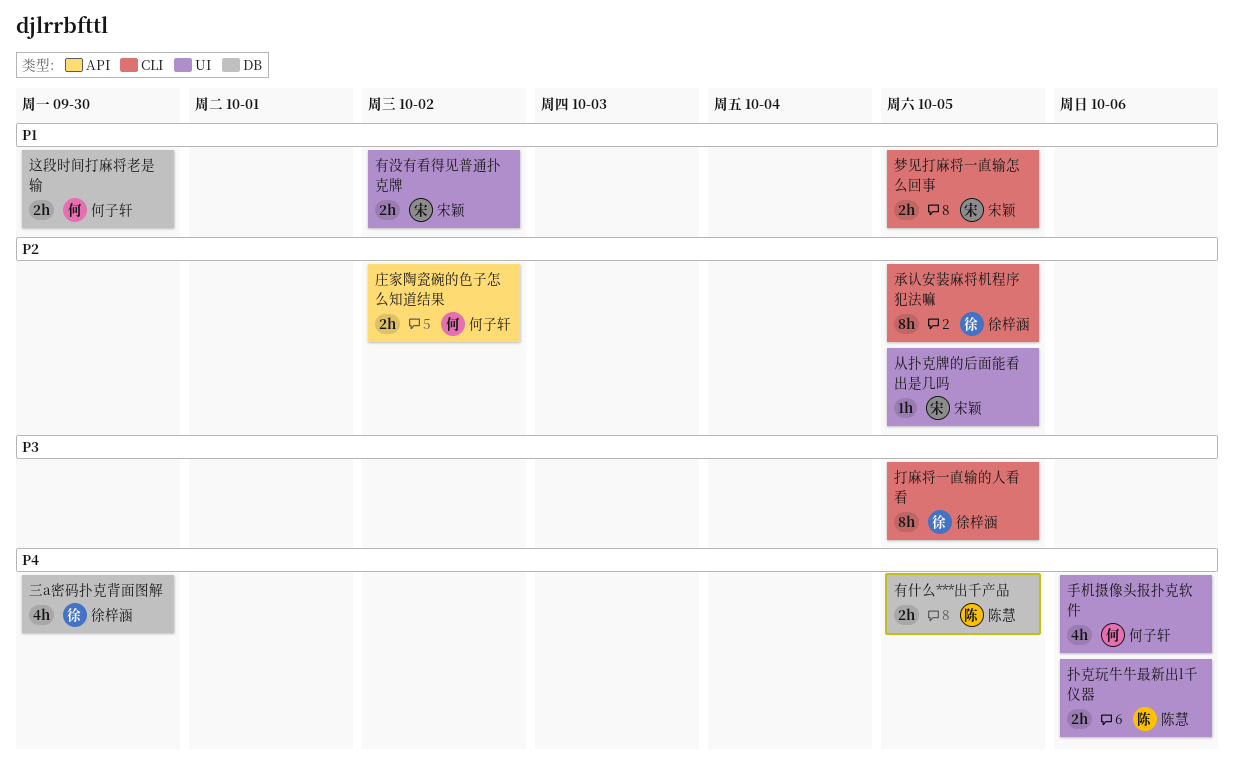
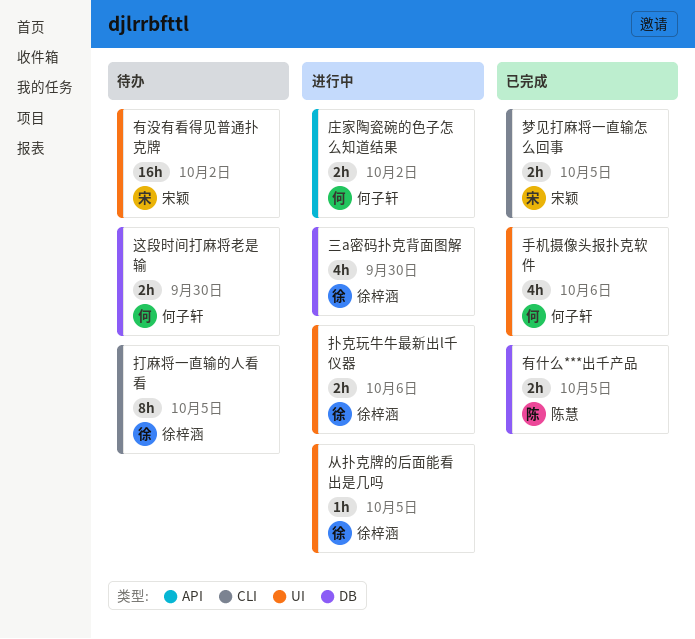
从扑克牌的后面能看出是几吗, owner: 宋颖 -> 徐梓涵
扑克玩牛牛最新出l千仪器, owner: 陈慧 -> 徐梓涵
承认安装麻将机程序犯法嘛: present -> none
有没有看得见普通扑克牌, estimate: 2h -> 16h

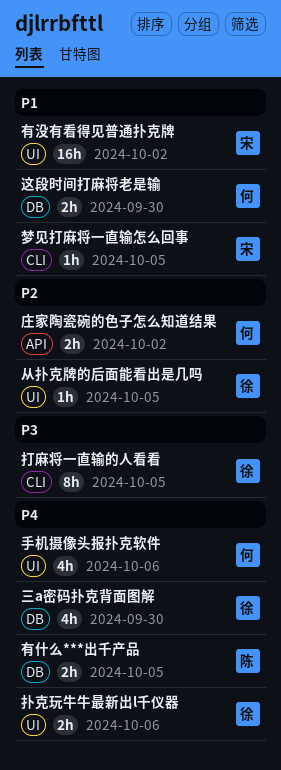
梦见打麻将一直输怎么回事, estimate: 2h -> 1h

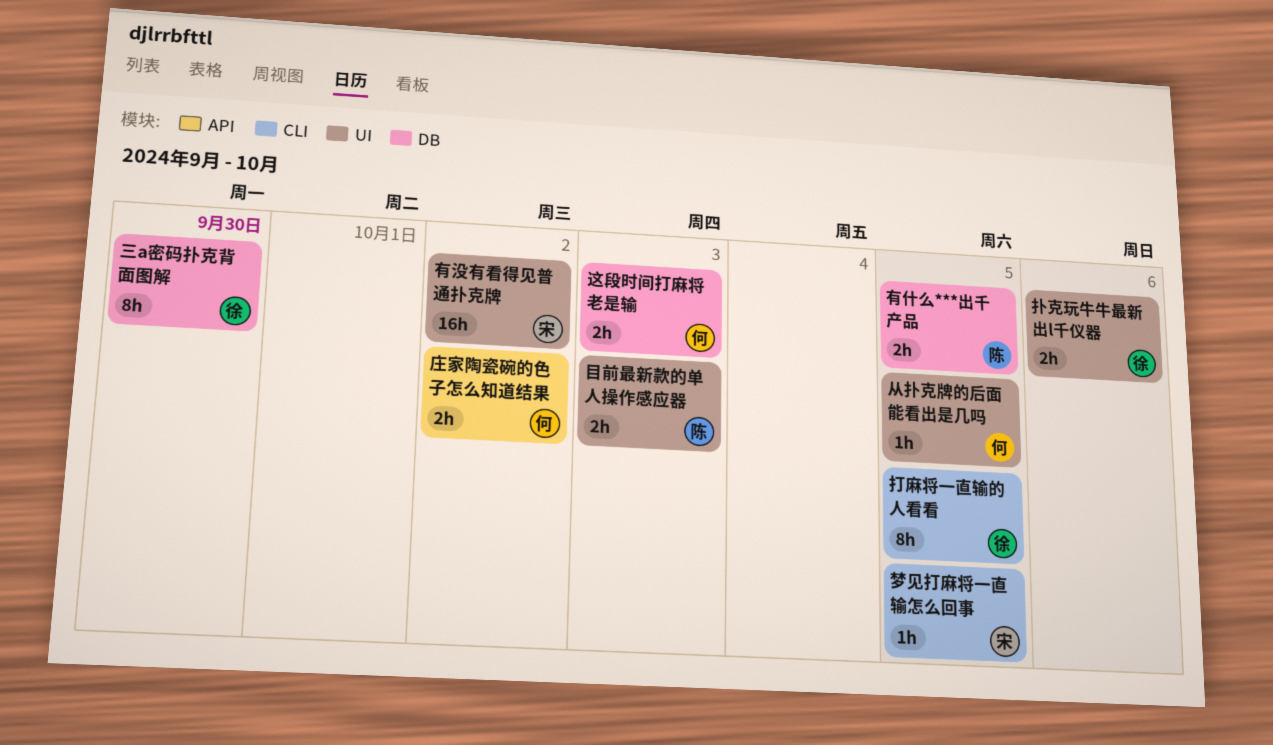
三a密码扑克背面图解, estimate: 4h -> 8h
从扑克牌的后面能看出是几吗, owner: 徐 -> 何
手机摄像头报扑克软件: present -> none
目前最新款的单人操作感应器: none -> present
这段时间打麻将老是输, due: Sep 30 -> Oct 3

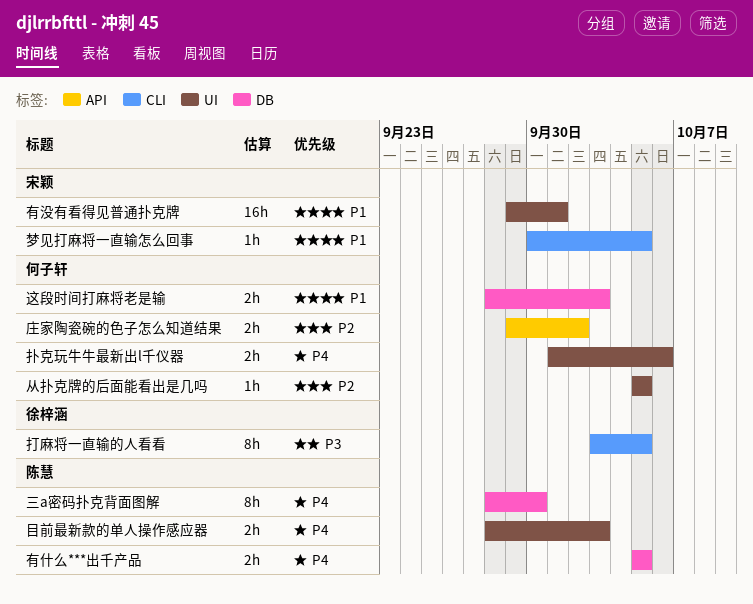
三a密码扑克背面图解, owner: 徐梓涵 -> 陈慧
扑克玩牛牛最新出l千仪器, owner: 徐梓涵 -> 何子轩
有没有看得见普通扑克牌, due: Oct 2 -> Oct 1

